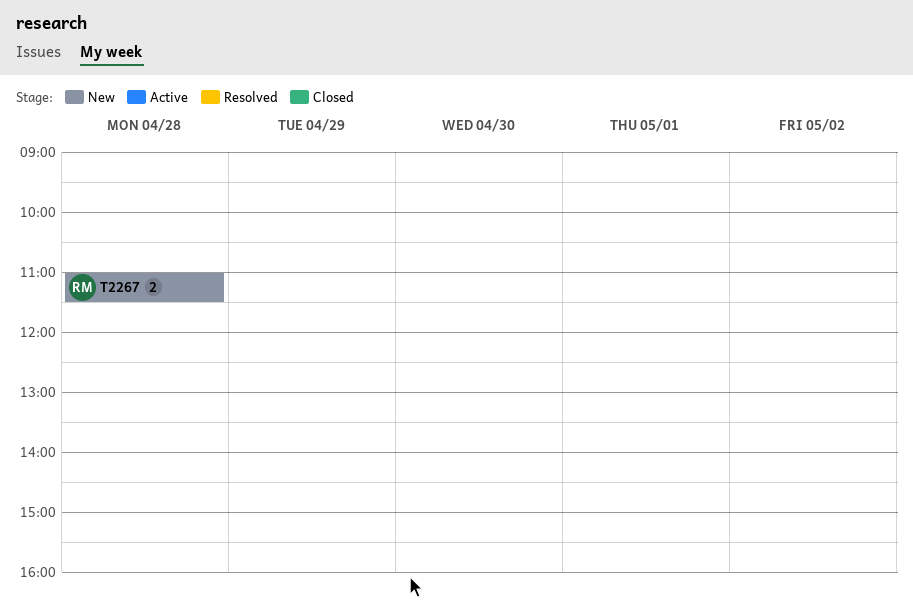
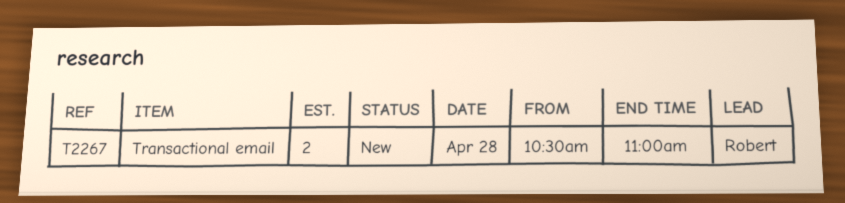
T2267, begins: 11:00 -> 10:30
T2267, ends: 11:30 -> 11:00

